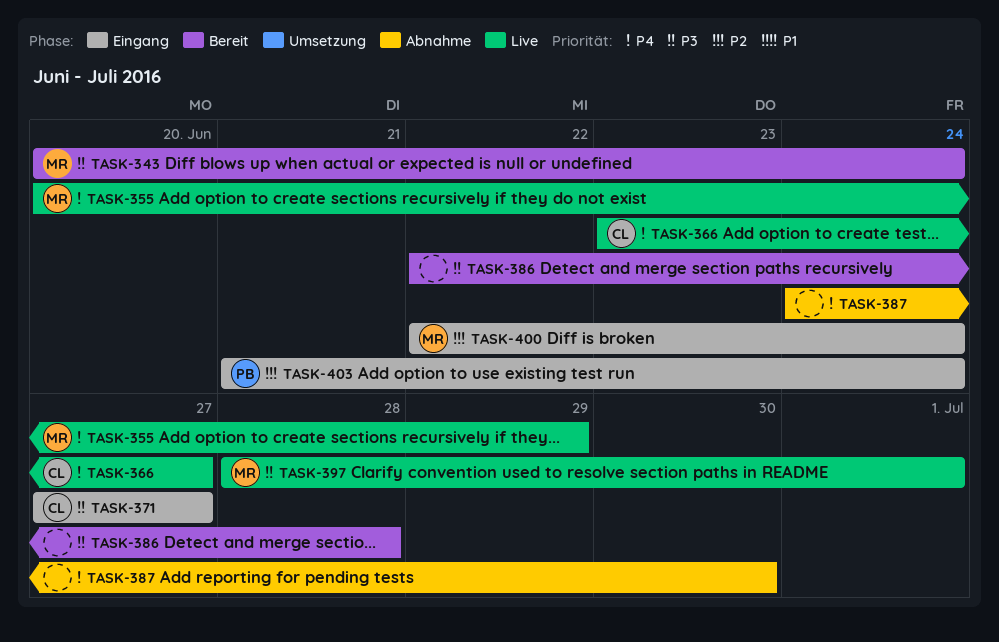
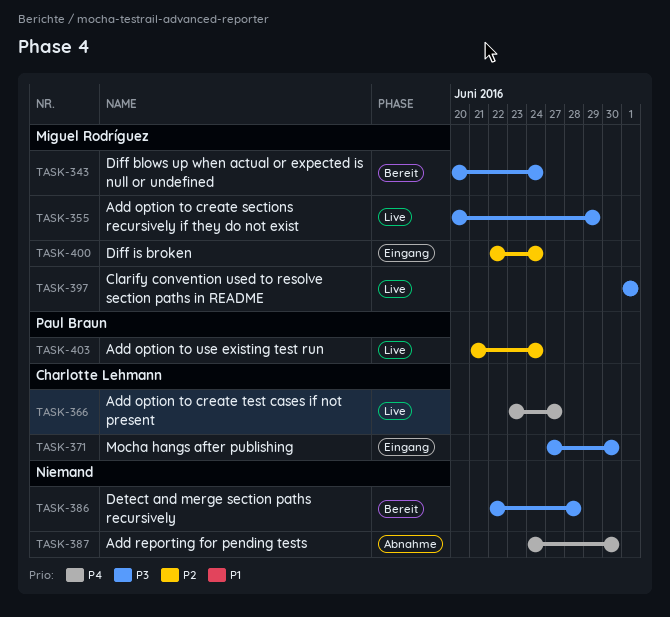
TASK-355, priority: P4 -> P3
TASK-371, due: Jun 27 -> Jun 30
TASK-397, start: Jun 28 -> Jul 1
TASK-403, status: Eingang -> Live

